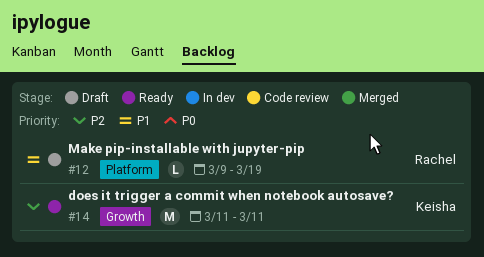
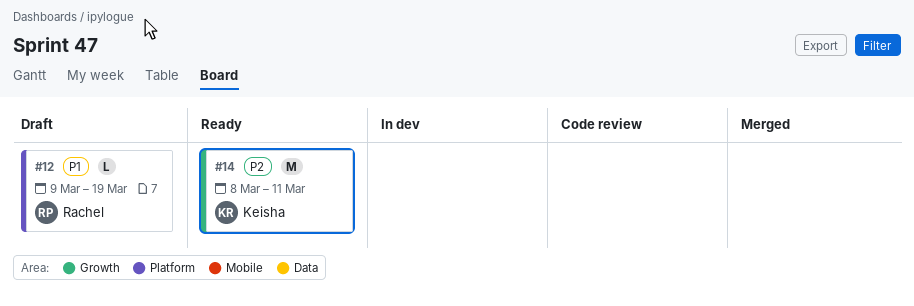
#14, start: Mar 11 -> Mar 8

